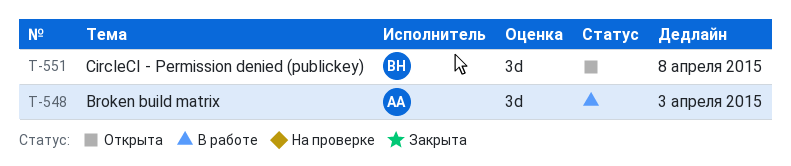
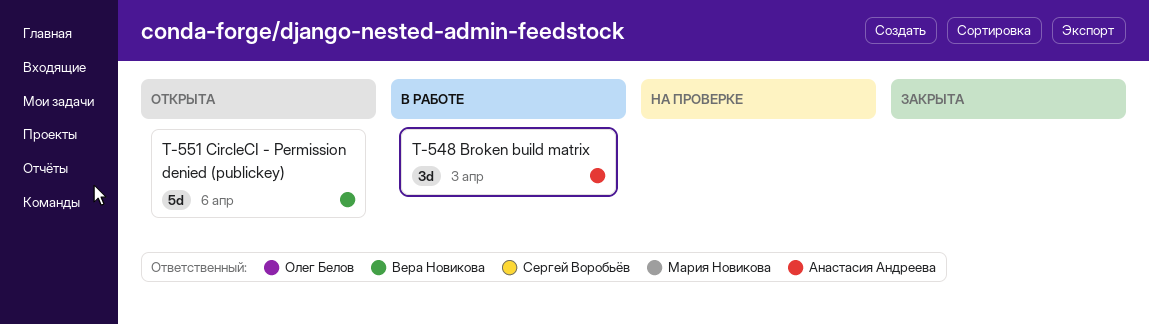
T-551, estimate: 3d -> 5d
T-551, due: Apr 8 -> Apr 6

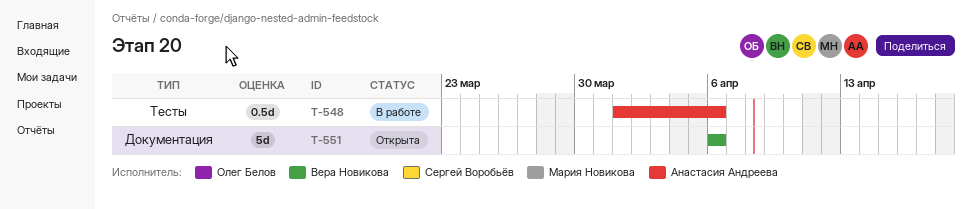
T-548, estimate: 3d -> 0.5d
T-548, due: Apr 3 -> Apr 6

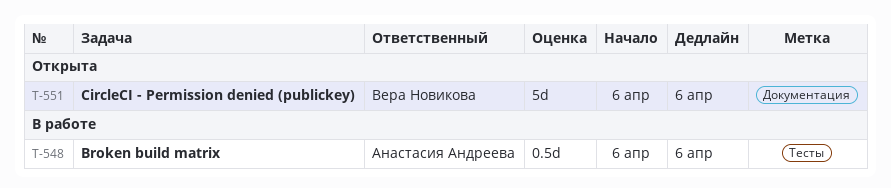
T-548, start: Apr 1 -> Apr 6

